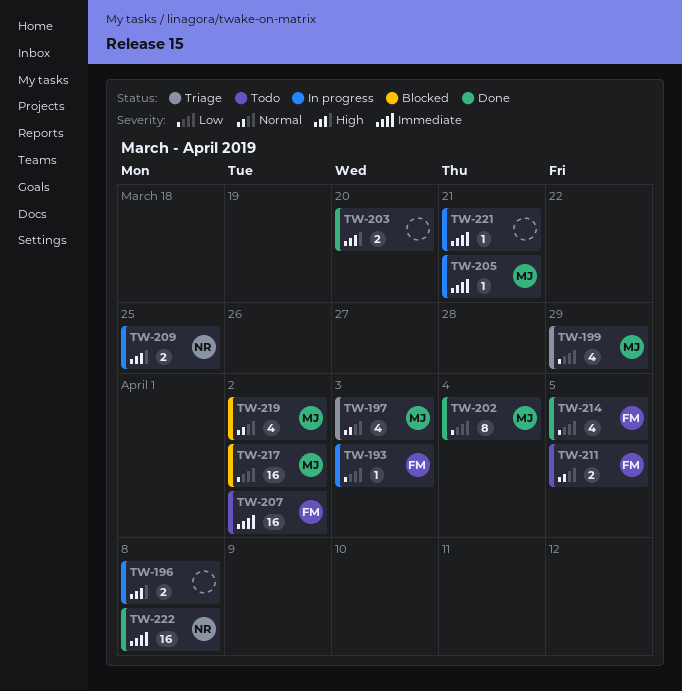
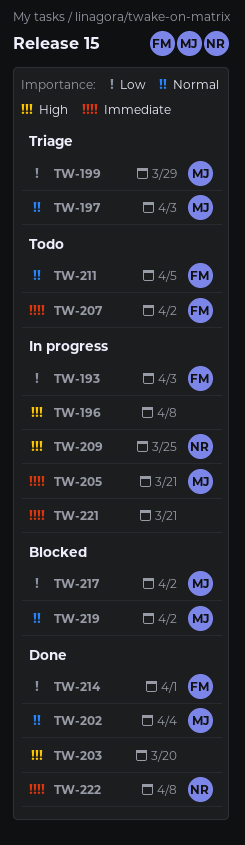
TW-202, priority: Low -> Normal
TW-214, due: Apr 5 -> Apr 1

